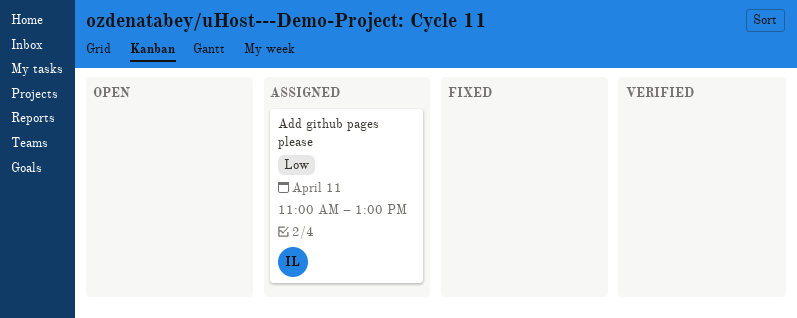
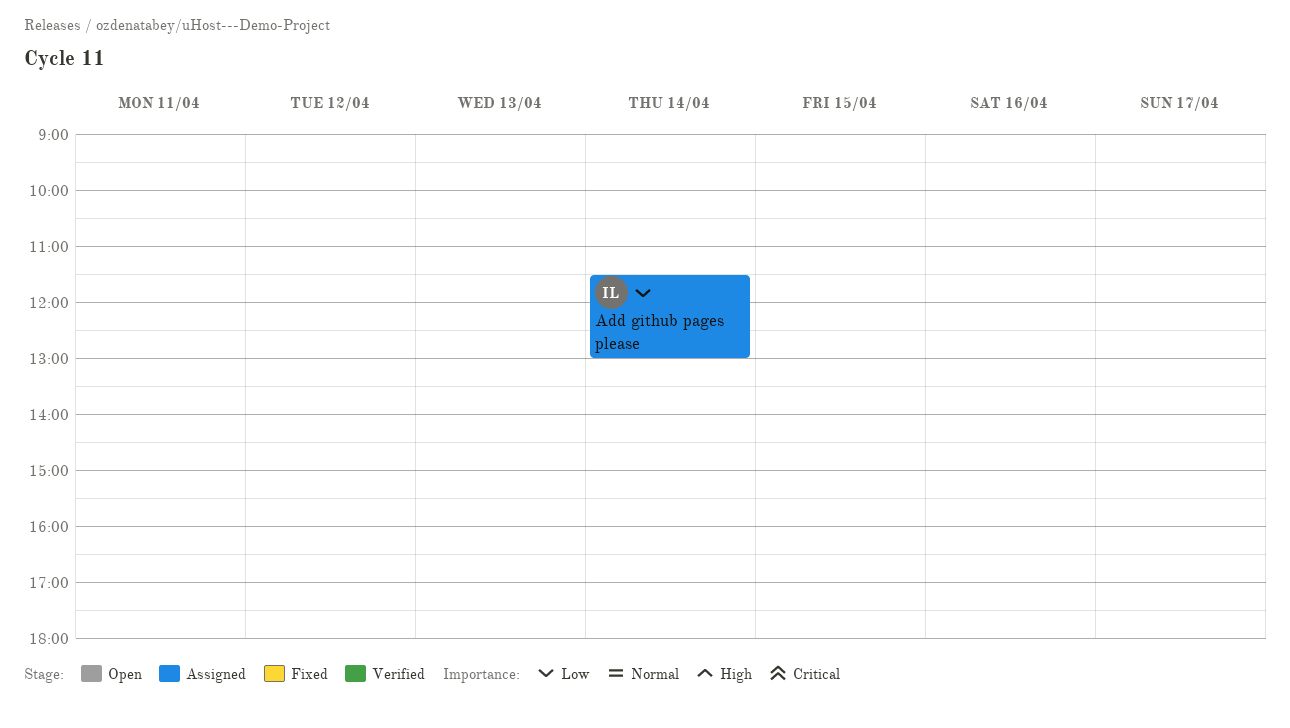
Add github pages please, day: Apr 11 -> Apr 14
Add github pages please, begins: 11:00 -> 11:30

